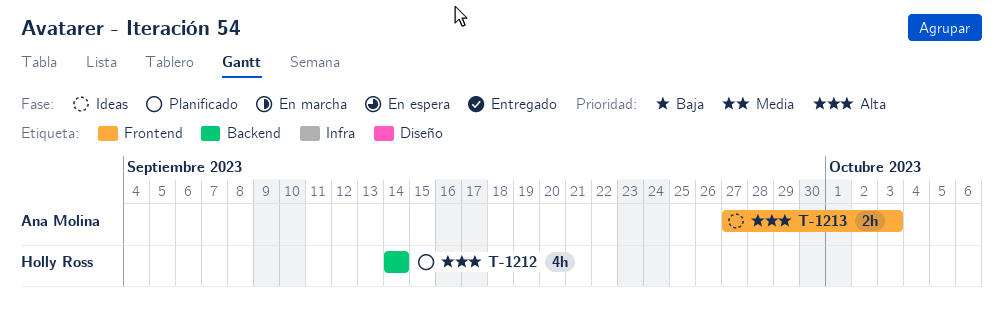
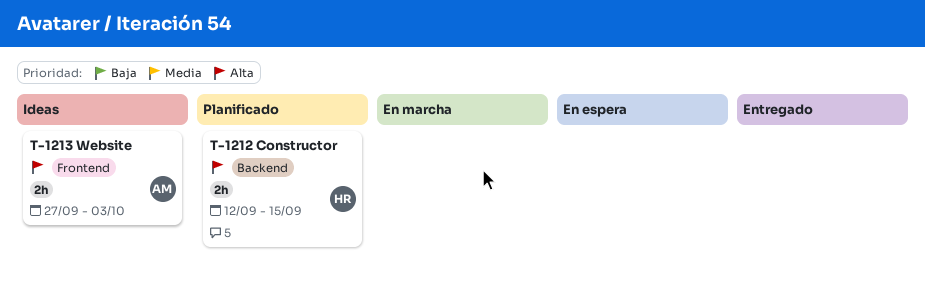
T-1212, estimate: 4h -> 2h
T-1212, start: Sep 14 -> Sep 12
T-1212, due: Sep 14 -> Sep 15

